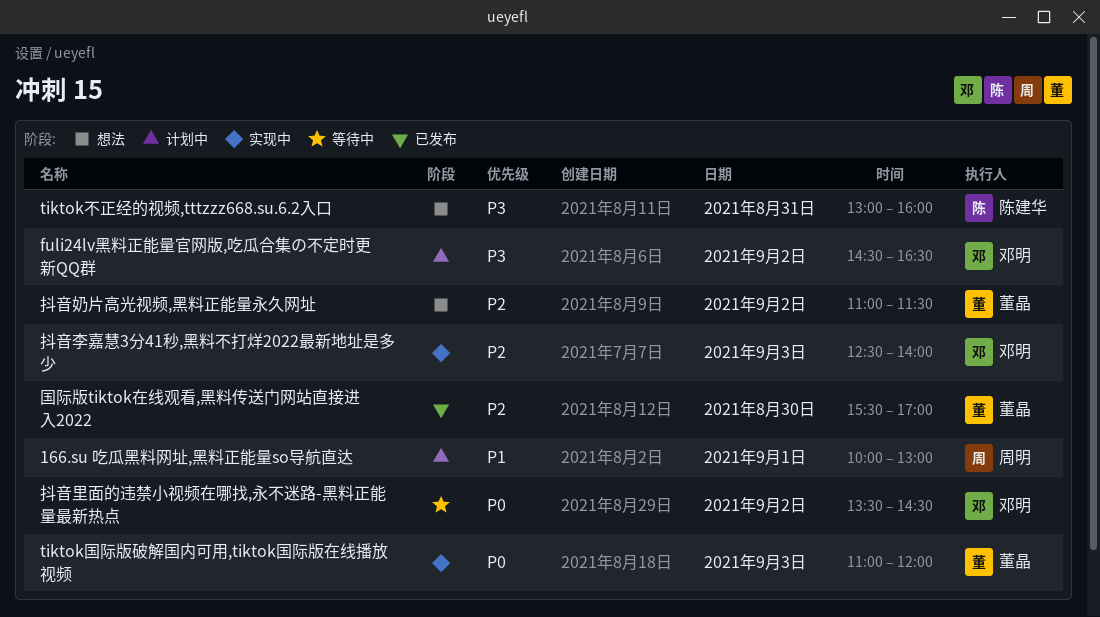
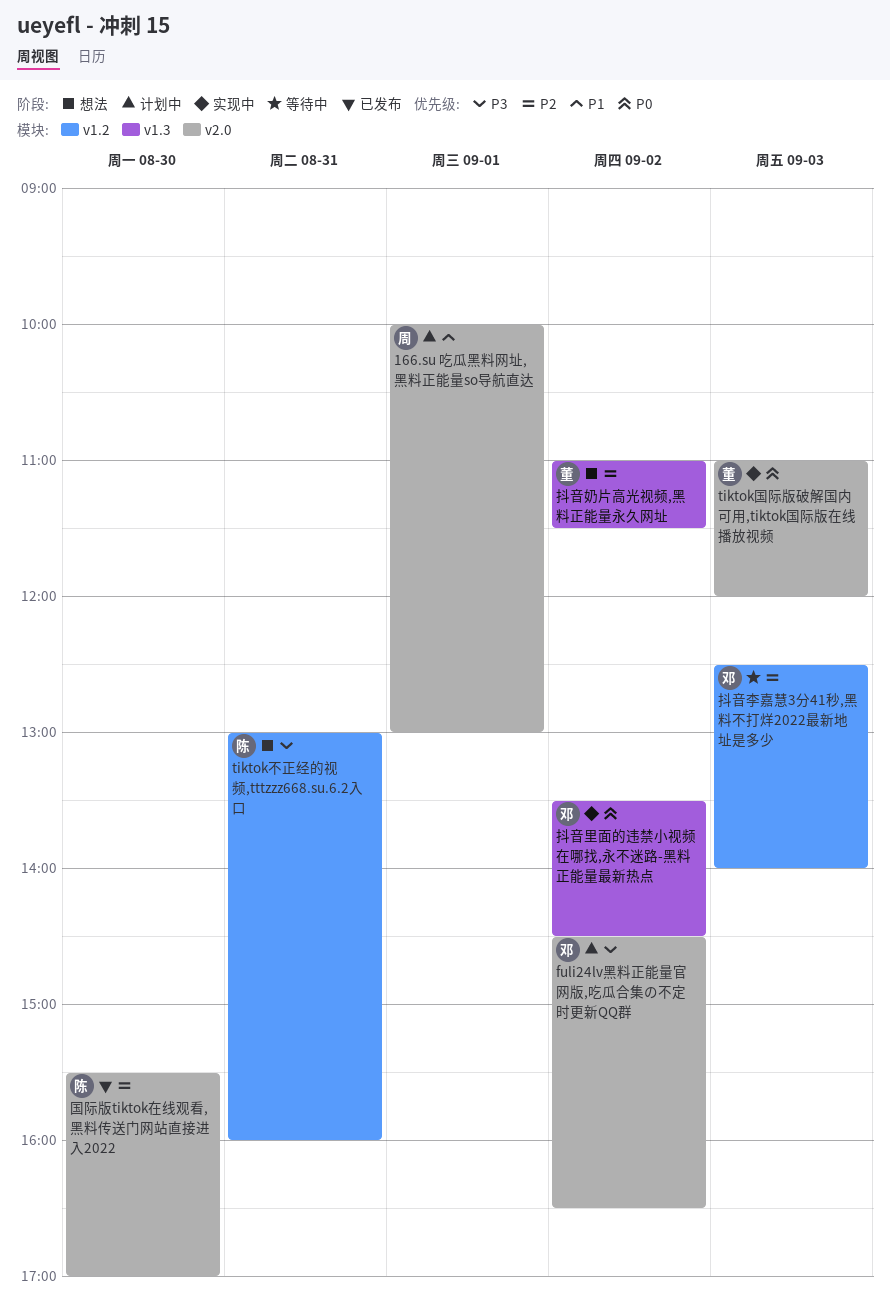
国际版tiktok在线观看,黑料传送门网站直接进入2022, owner: 董晶 -> 陈建华
抖音李嘉慧3分41秒,黑料不打烊2022最新地址是多少, status: 实现中 -> 等待中
抖音里面的违禁小视频在哪找,永不迷路-黑料正能量最新热点, status: 等待中 -> 实现中

